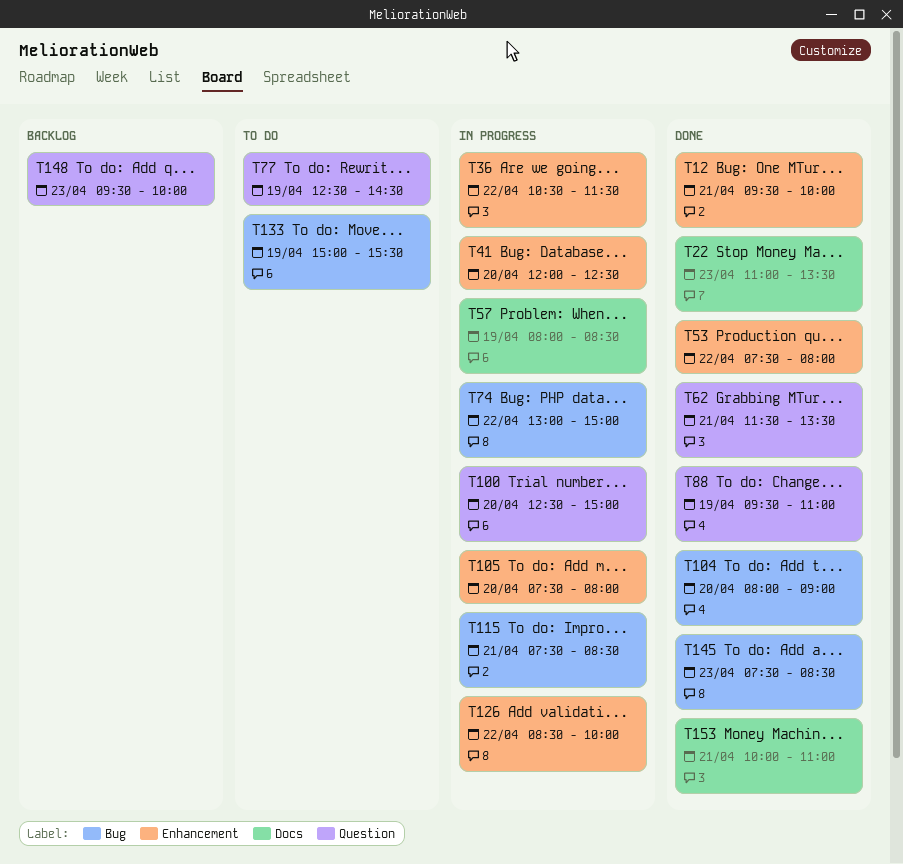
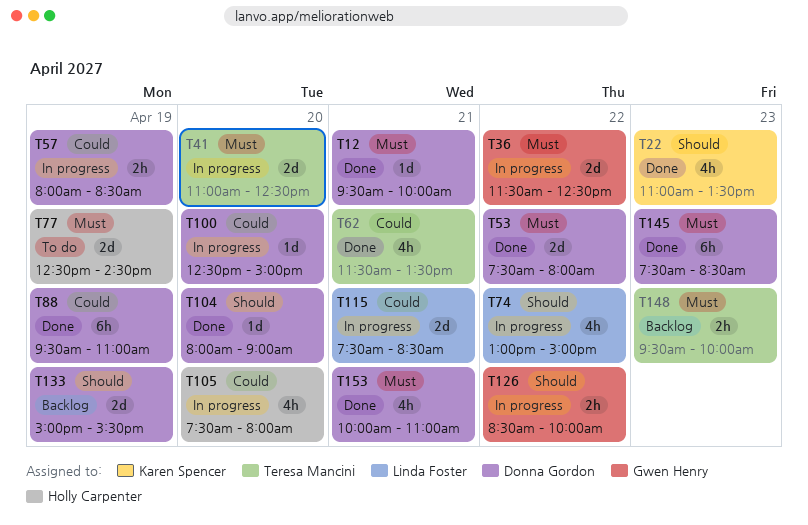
T36, begins: 10:30 -> 11:30
T36, ends: 11:30 -> 12:30
T41, begins: 12:00 -> 11:00
T133, status: To do -> Backlog

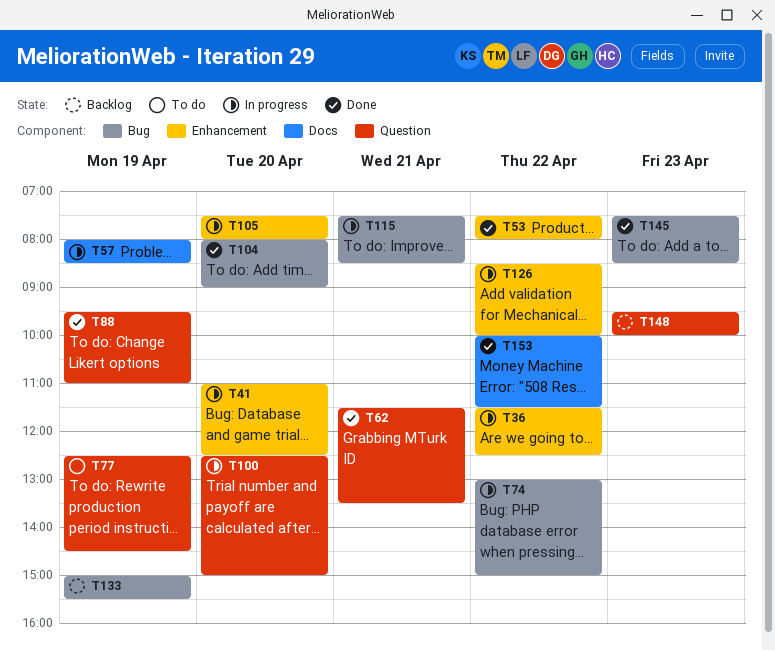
T12: present -> none
T22: present -> none
T153, day: Apr 21 -> Apr 22
T153, ends: 11:00 -> 11:30

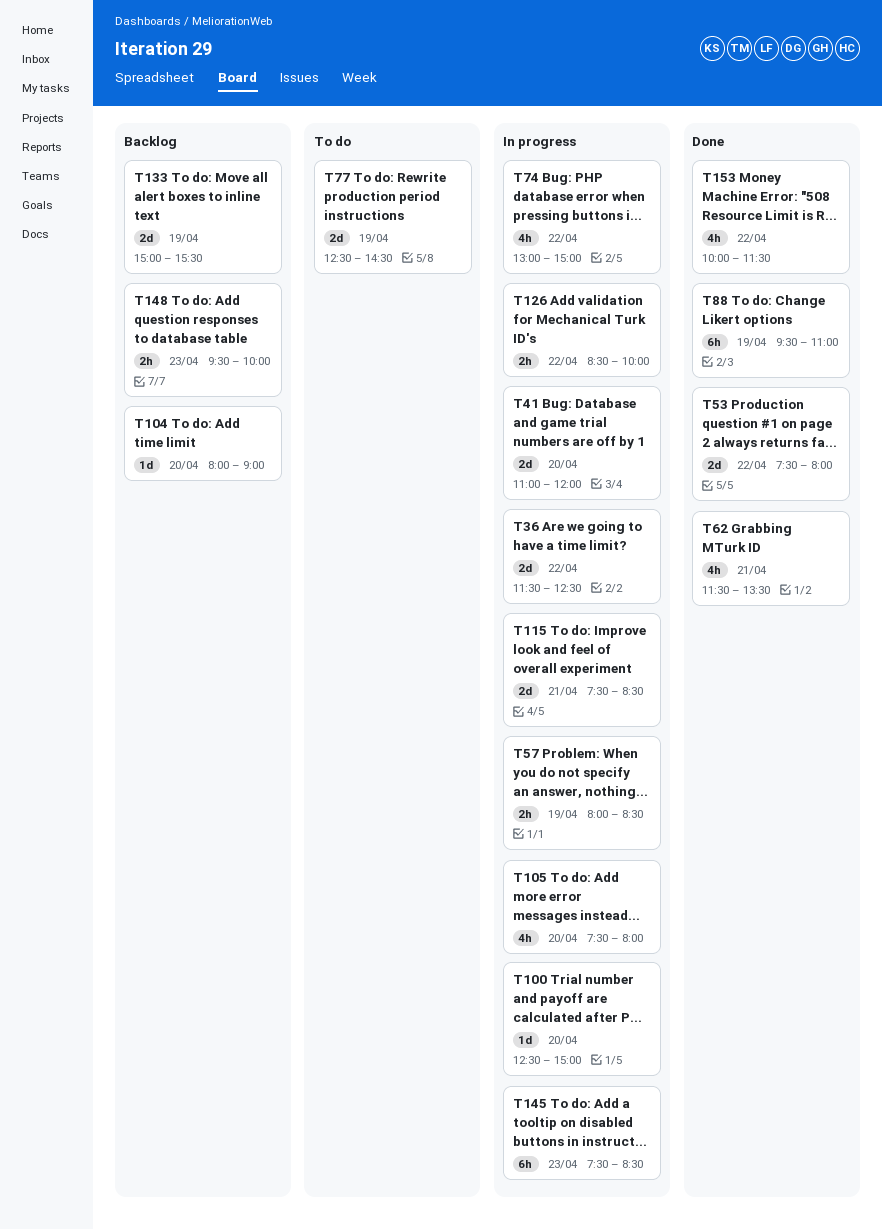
T41, ends: 12:30 -> 12:00
T104, status: Done -> Backlog
T145, status: Done -> In progress

